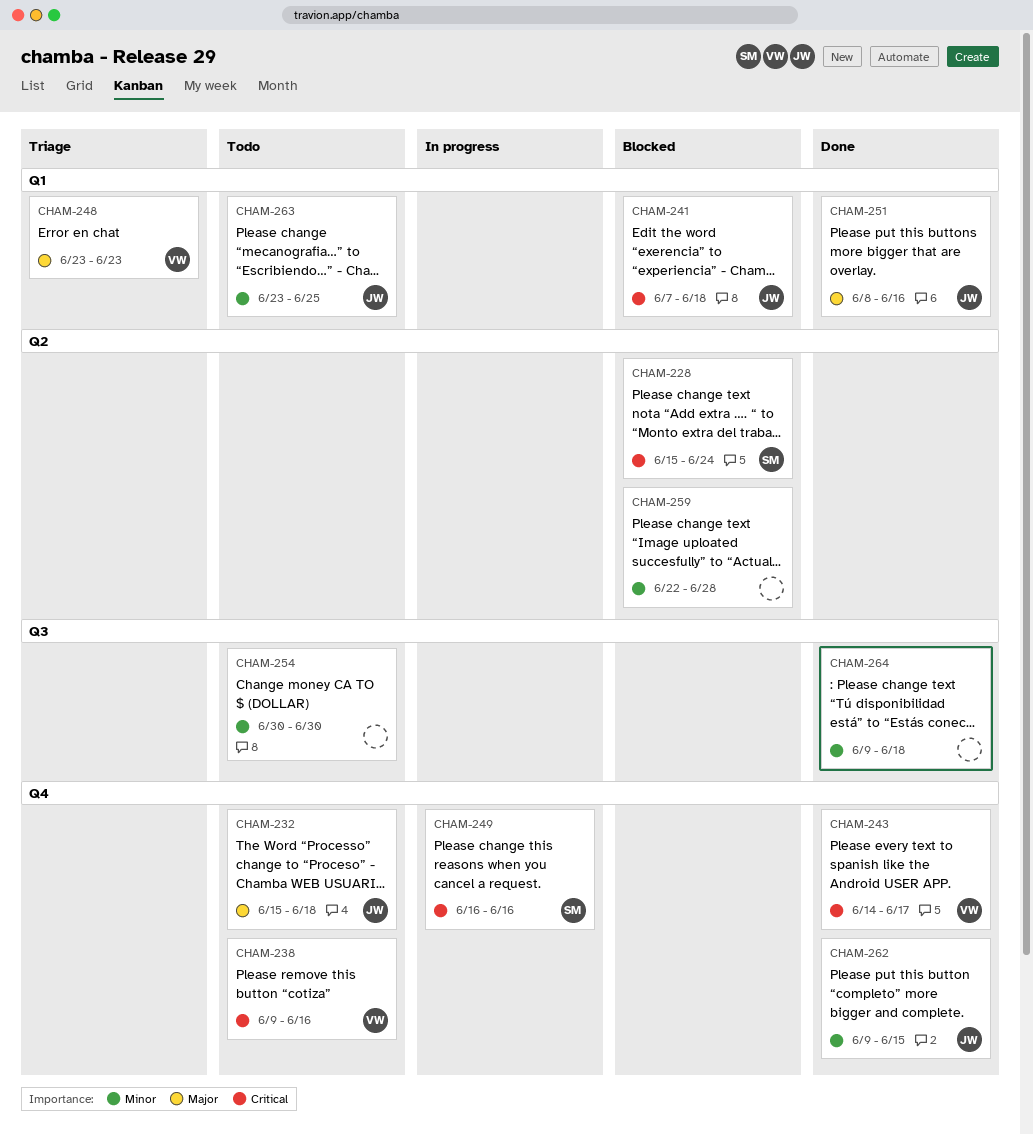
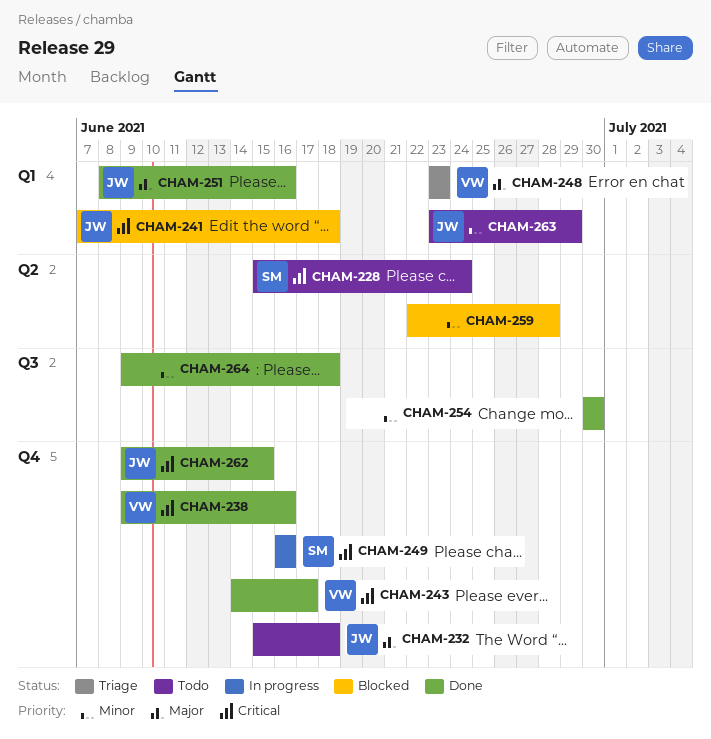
CHAM-228, status: Blocked -> Todo
CHAM-238, status: Todo -> Done
CHAM-254, status: Todo -> Done
CHAM-262, priority: Minor -> Critical
CHAM-263, due: Jun 25 -> Jun 29

